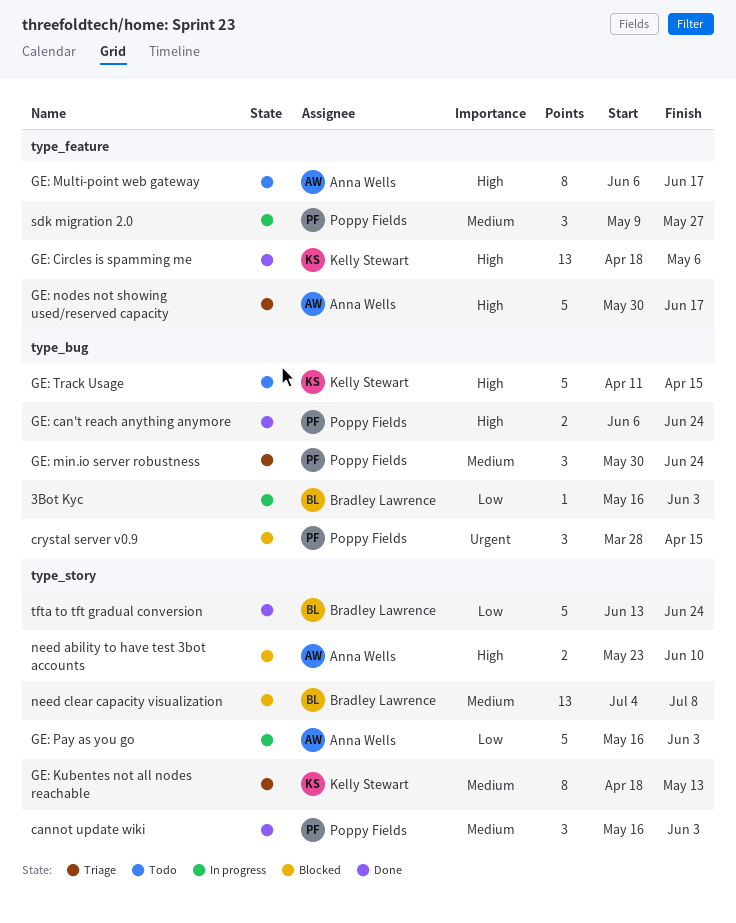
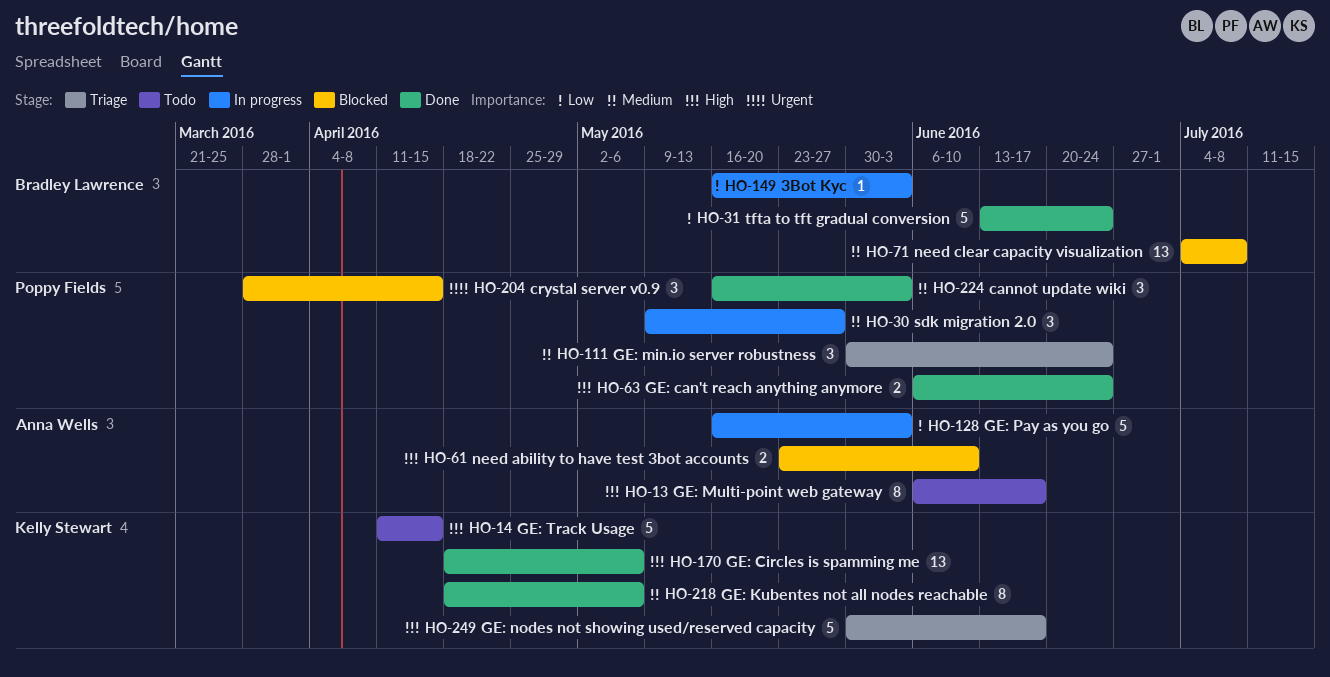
GE: Kubentes not all nodes reachable, status: Triage -> Done
GE: Kubentes not all nodes reachable, due: May 13 -> May 6
GE: nodes not showing used/reserved capacity, owner: Anna Wells -> Kelly Stewart

